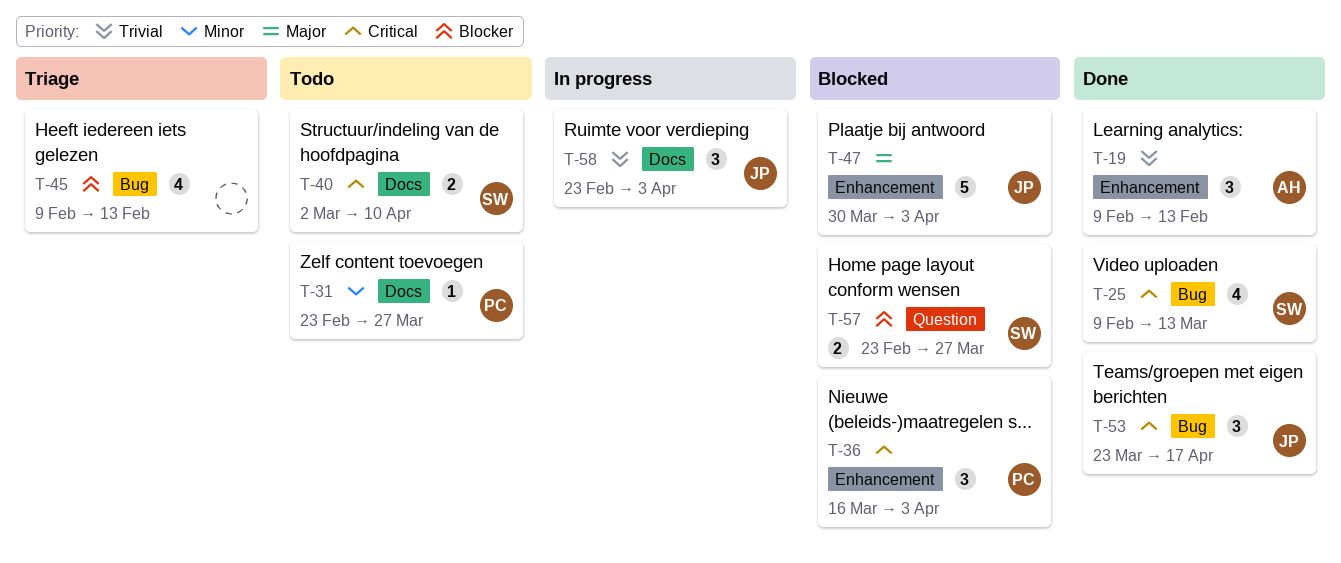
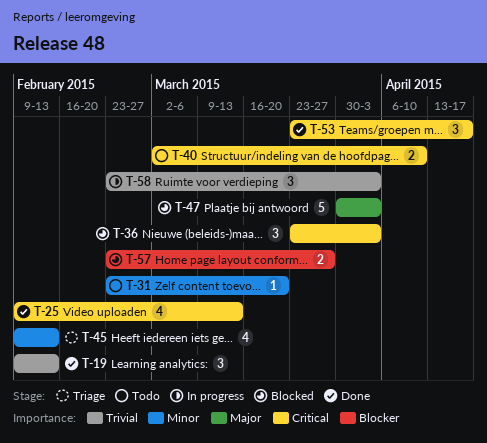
T-31, due: Mar 27 -> Mar 20
T-36, start: Mar 16 -> Mar 23
T-45, priority: Blocker -> Minor

